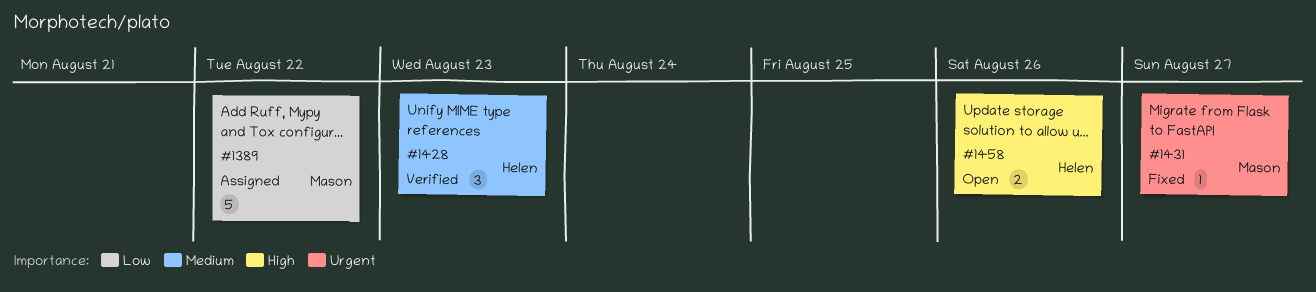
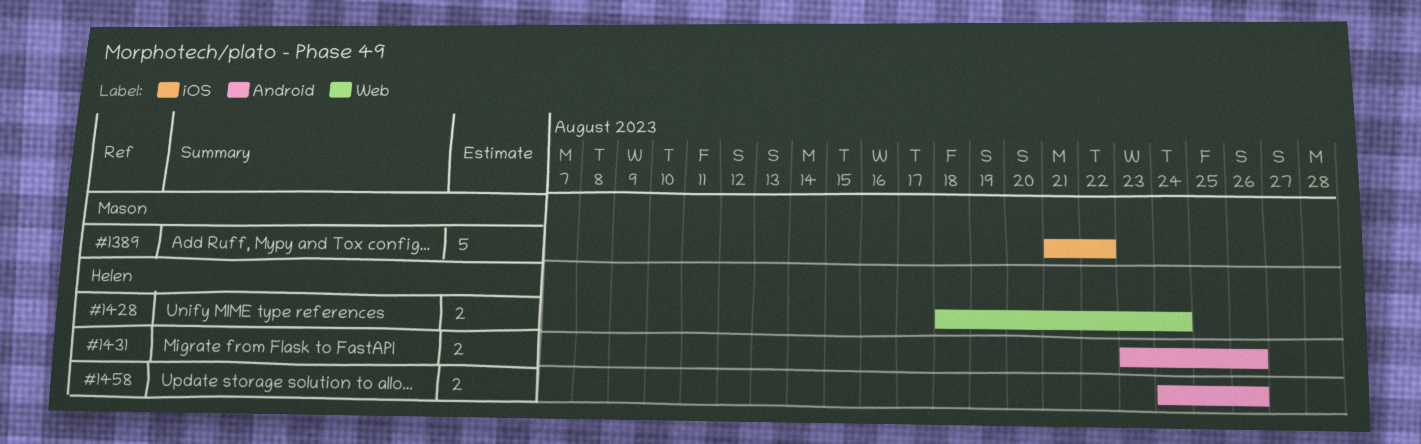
#1428, estimate: 3 -> 2
#1428, due: Aug 23 -> Aug 24
#1431, owner: Mason -> Helen
#1431, estimate: 1 -> 2
#1431, due: Aug 27 -> Aug 26

